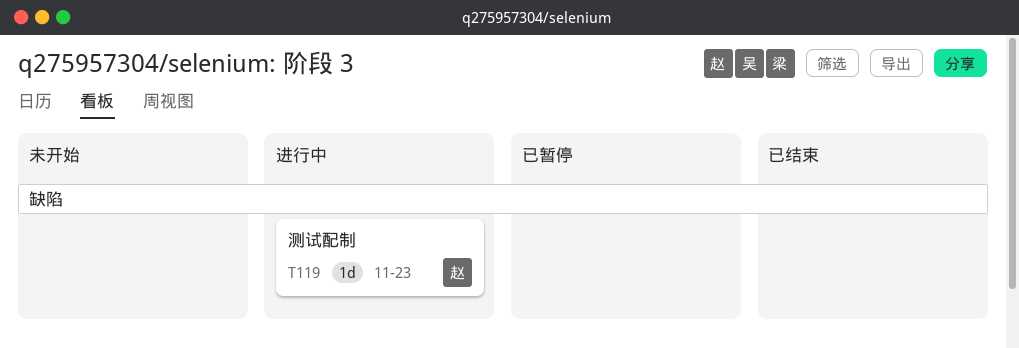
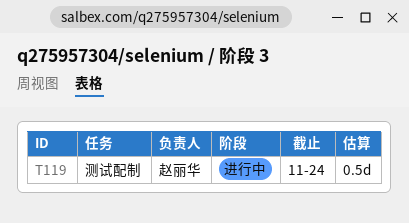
T119, estimate: 1d -> 0.5d
T119, due: Nov 23 -> Nov 24

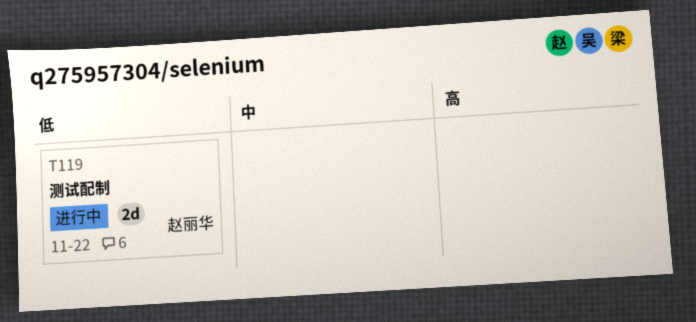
T119, estimate: 0.5d -> 2d
T119, due: Nov 24 -> Nov 22

